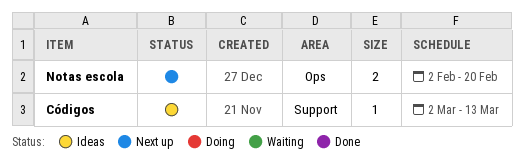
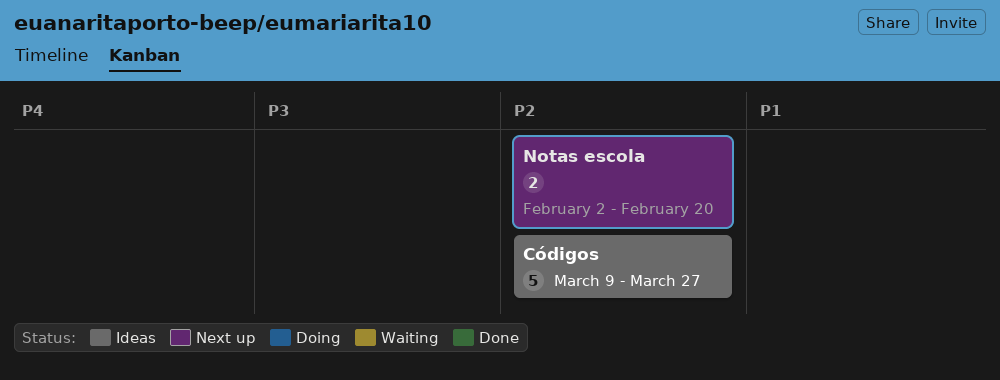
Códigos, estimate: 1 -> 5
Códigos, start: Mar 2 -> Mar 9
Códigos, due: Mar 13 -> Mar 27

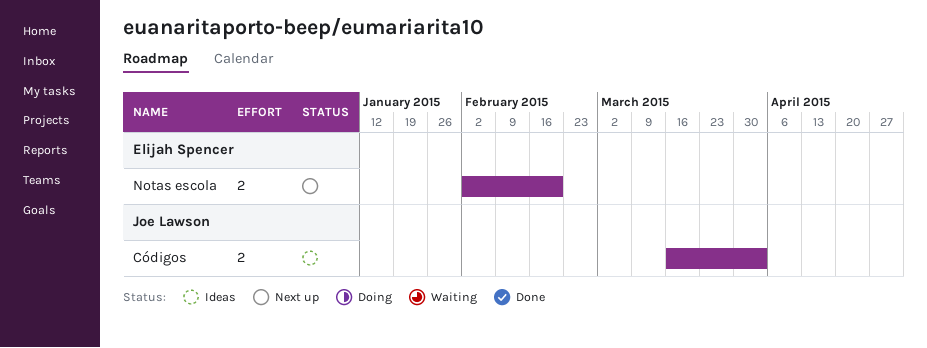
Códigos, estimate: 5 -> 2
Códigos, start: Mar 9 -> Mar 16
Códigos, due: Mar 27 -> Apr 3

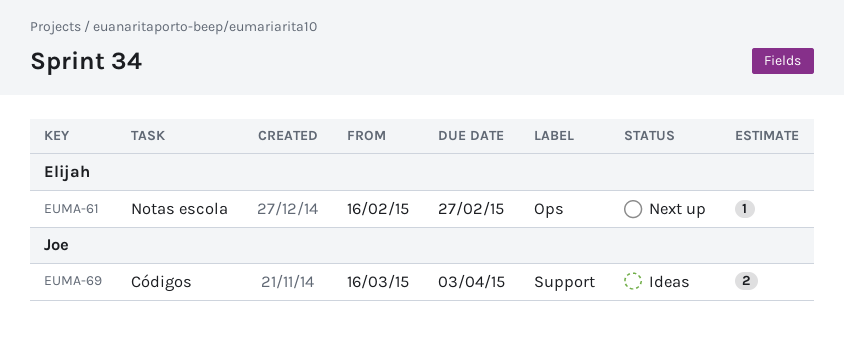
Notas escola, estimate: 2 -> 1
Notas escola, start: Feb 2 -> Feb 16
Notas escola, due: Feb 20 -> Feb 27

